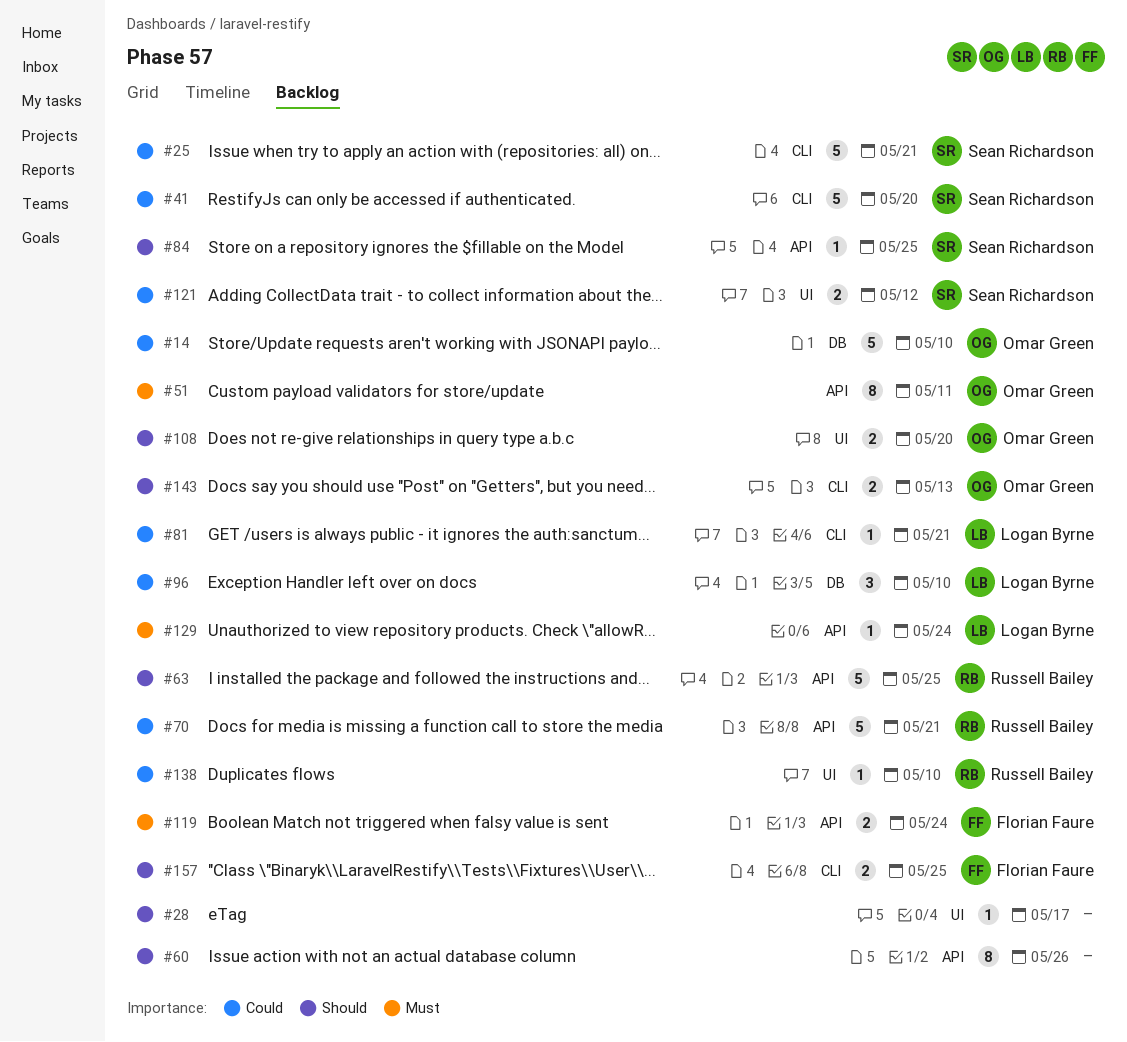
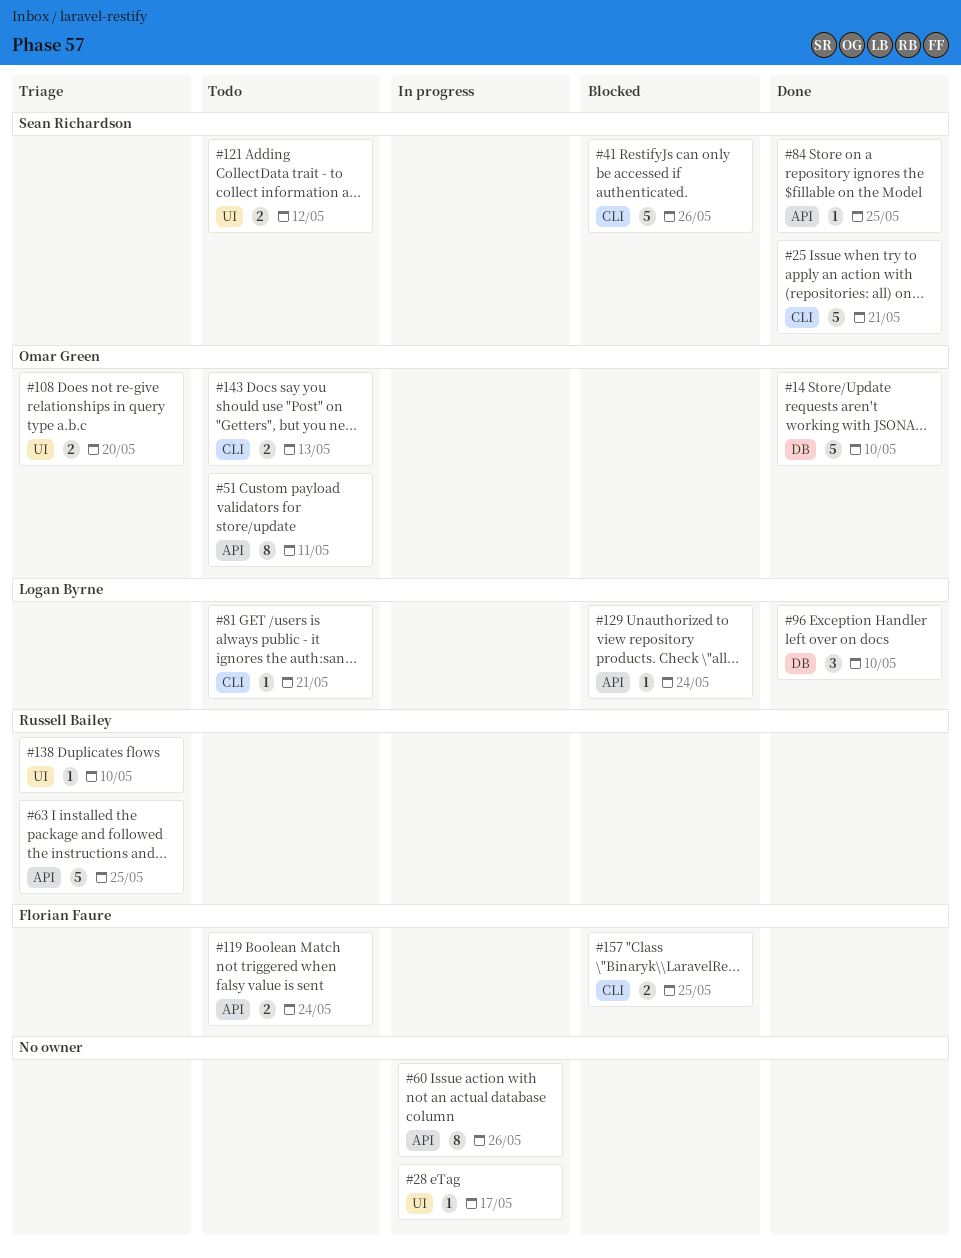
#41, due: May 20 -> May 26
#70: present -> none

